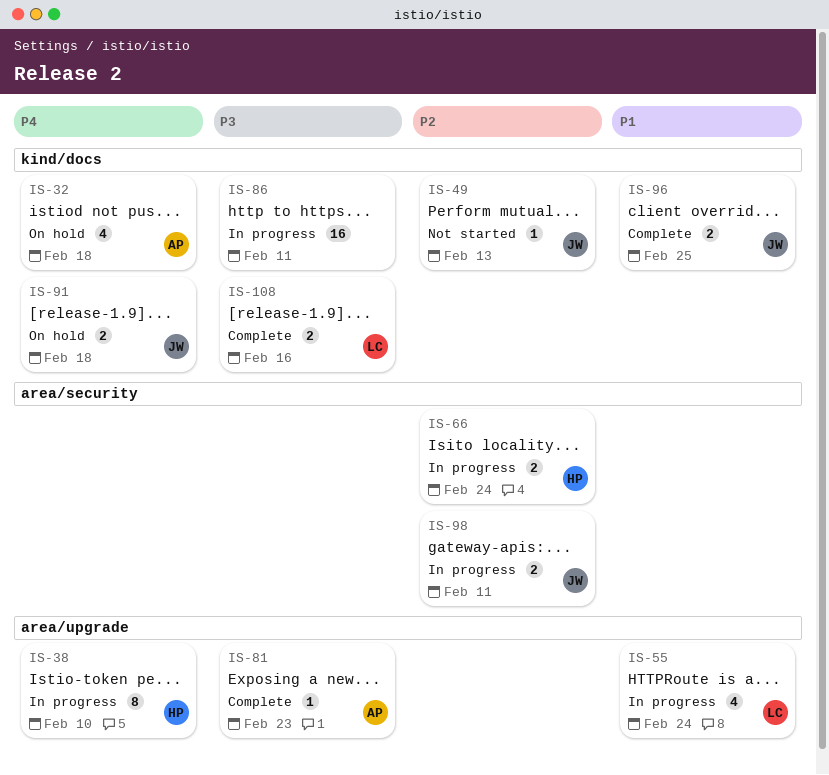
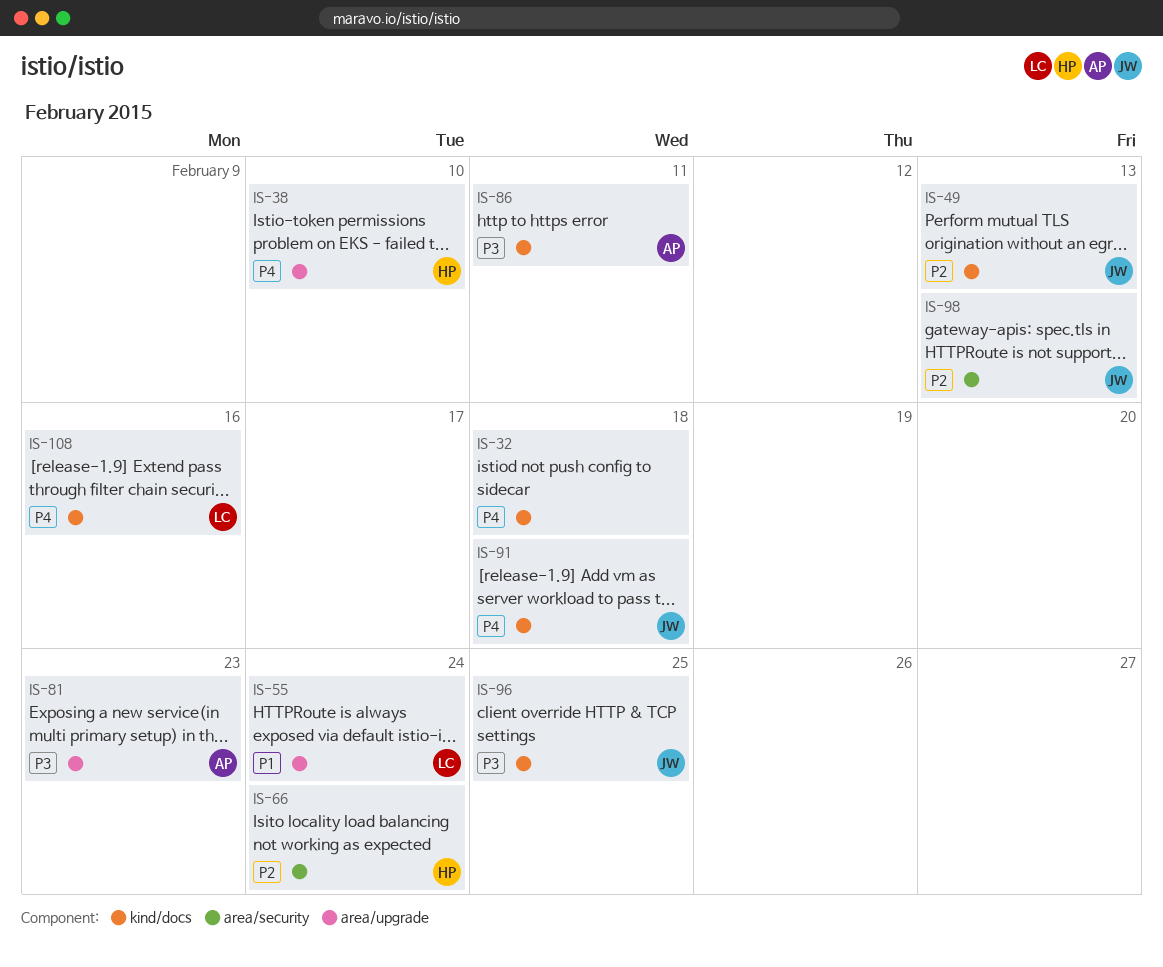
IS-32, owner: AP -> none
IS-86, owner: none -> AP
IS-96, priority: P1 -> P3
IS-98, due: Feb 11 -> Feb 13
IS-108, priority: P3 -> P4

